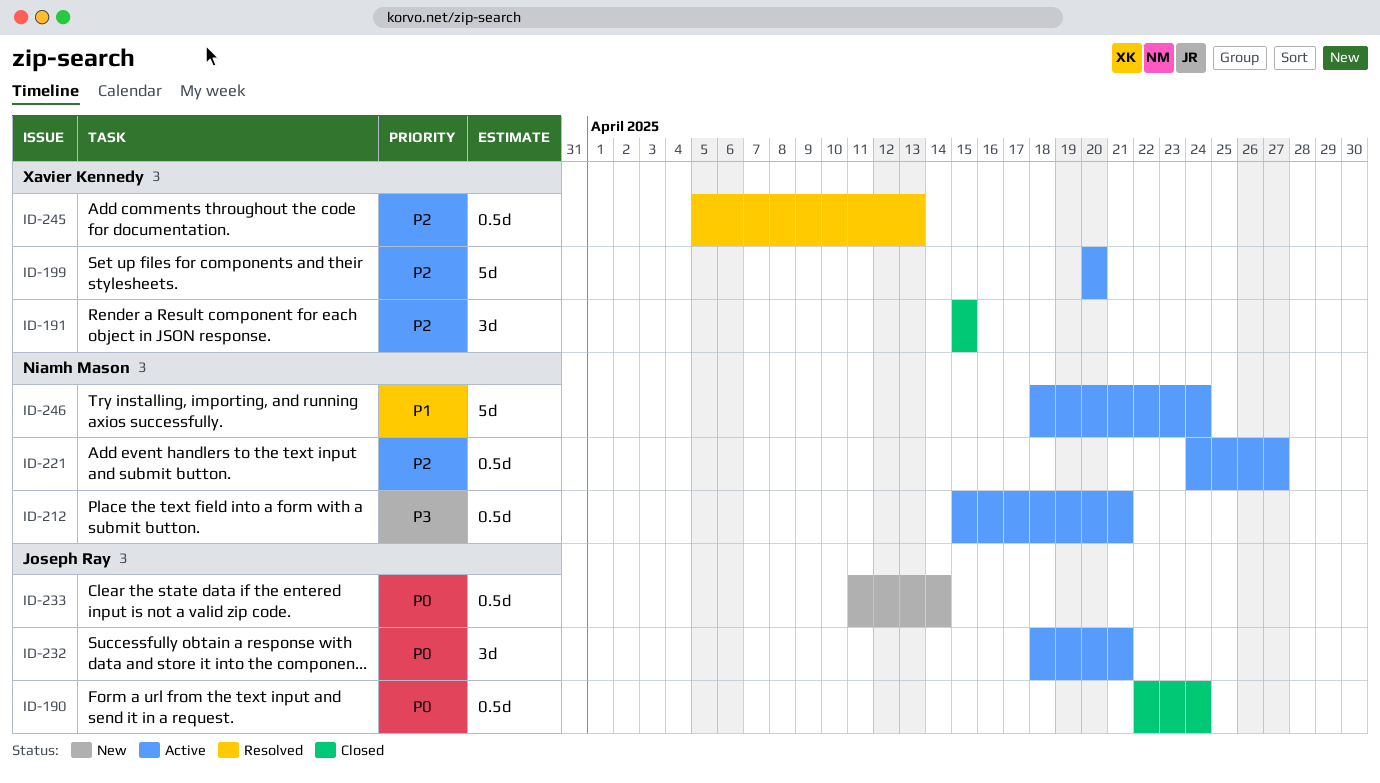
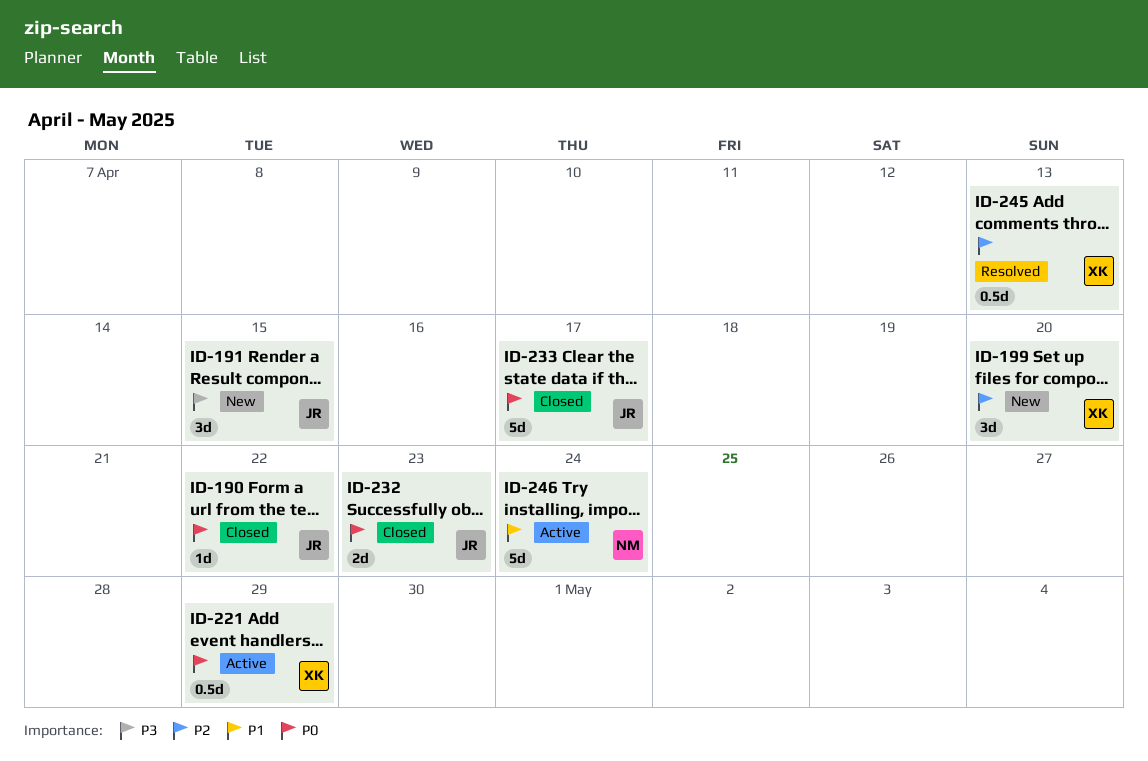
ID-190, estimate: 0.5d -> 1d
ID-190, due: Apr 24 -> Apr 22
ID-191, status: Closed -> New
ID-191, owner: Xavier Kennedy -> Joseph Ray
ID-191, priority: P2 -> P3
ID-199, status: Active -> New
ID-199, estimate: 5d -> 3d
ID-212: present -> none
ID-221, owner: Niamh Mason -> Xavier Kennedy
ID-221, priority: P2 -> P0
ID-221, due: Apr 27 -> Apr 29
ID-232, status: Active -> Closed
ID-232, estimate: 3d -> 2d
ID-232, due: Apr 21 -> Apr 23
ID-233, status: New -> Closed
ID-233, estimate: 0.5d -> 5d
ID-233, due: Apr 14 -> Apr 17

